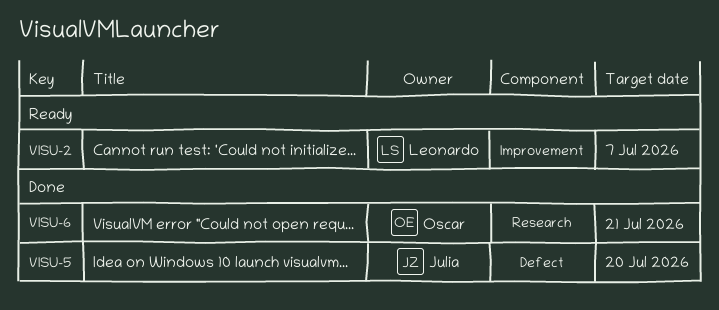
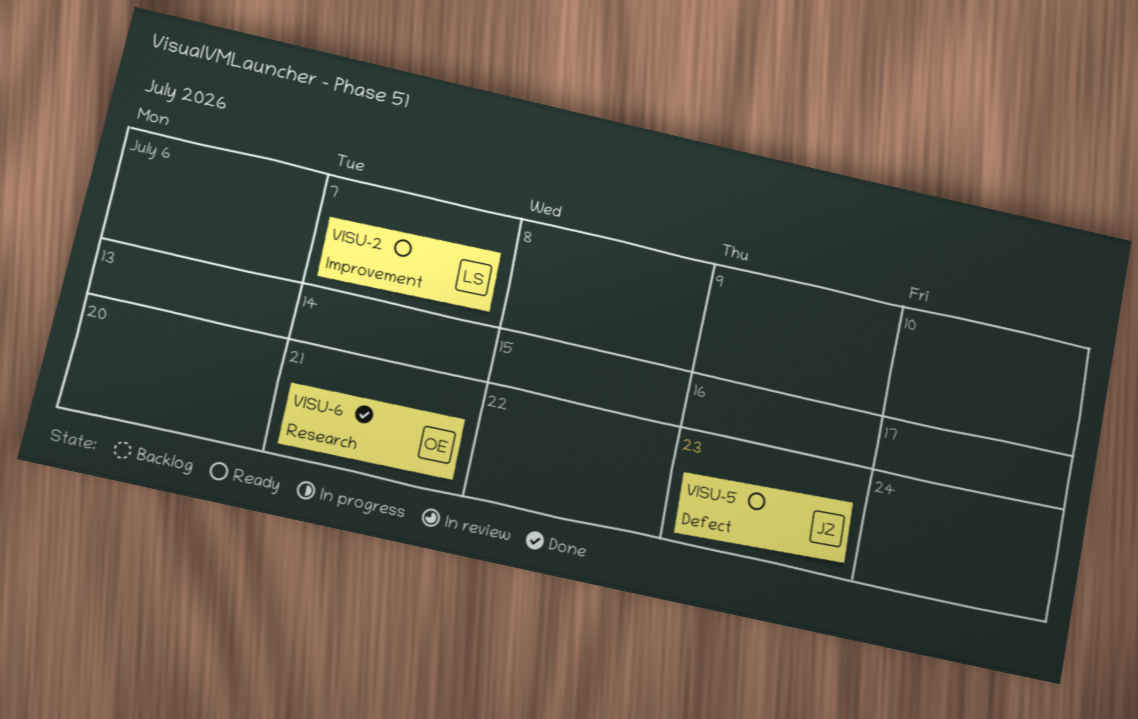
VISU-5, status: Done -> Ready
VISU-5, due: Jul 20 -> Jul 23

